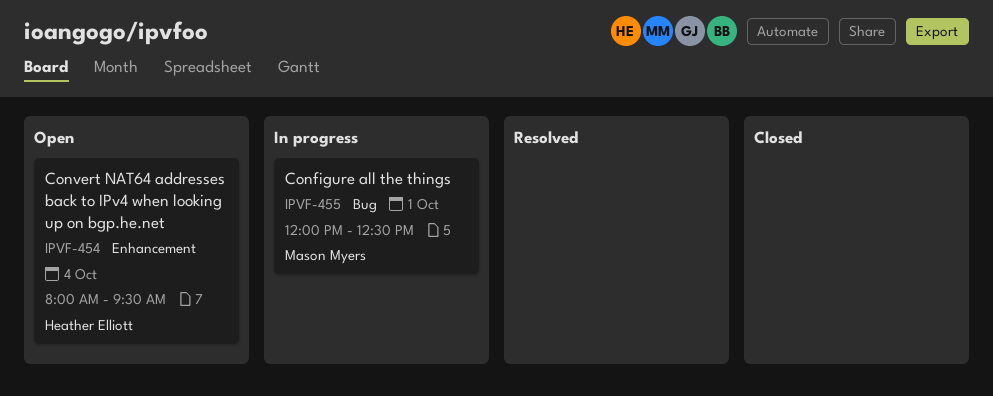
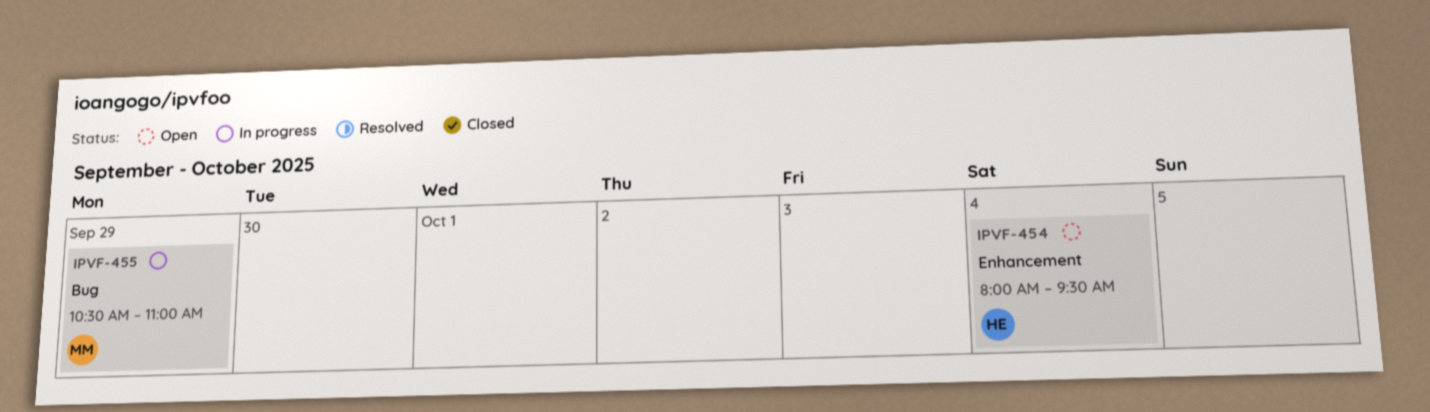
IPVF-455, day: Oct 1 -> Sep 29
IPVF-455, begins: 12:00 -> 10:30
IPVF-455, ends: 12:30 -> 11:00

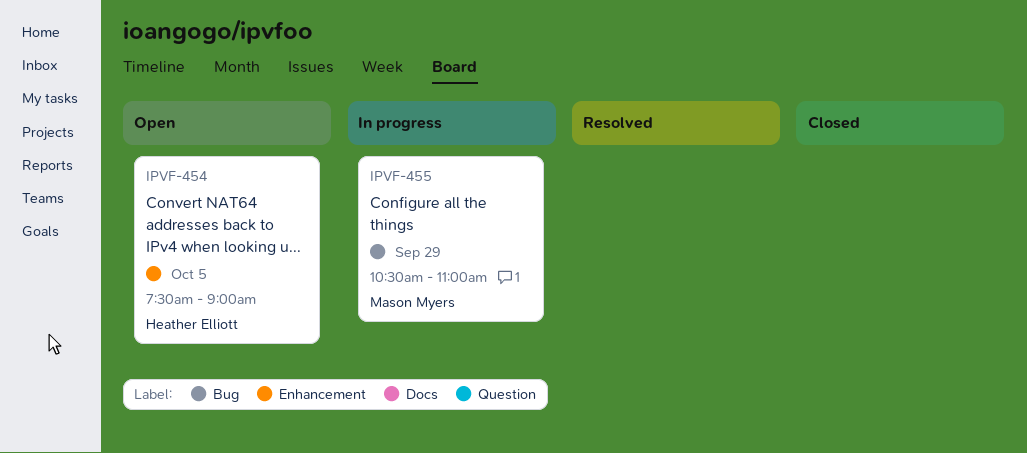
IPVF-454, day: Oct 4 -> Oct 5
IPVF-454, begins: 08:00 -> 07:30
IPVF-454, ends: 09:30 -> 09:00

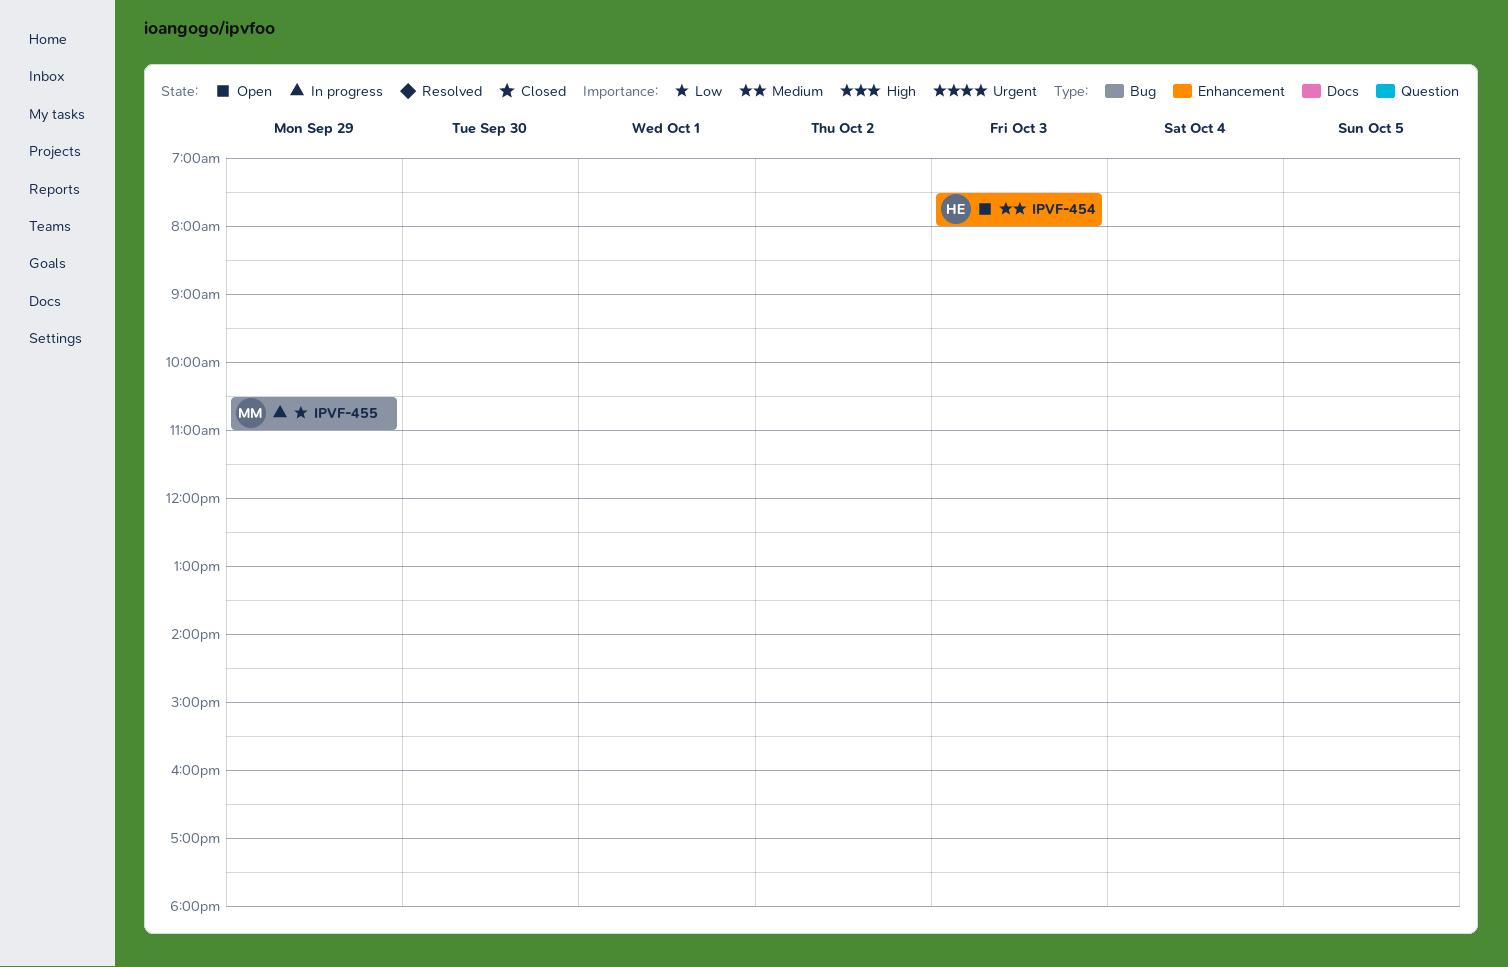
IPVF-454, day: Oct 5 -> Oct 3
IPVF-454, ends: 09:00 -> 08:00

